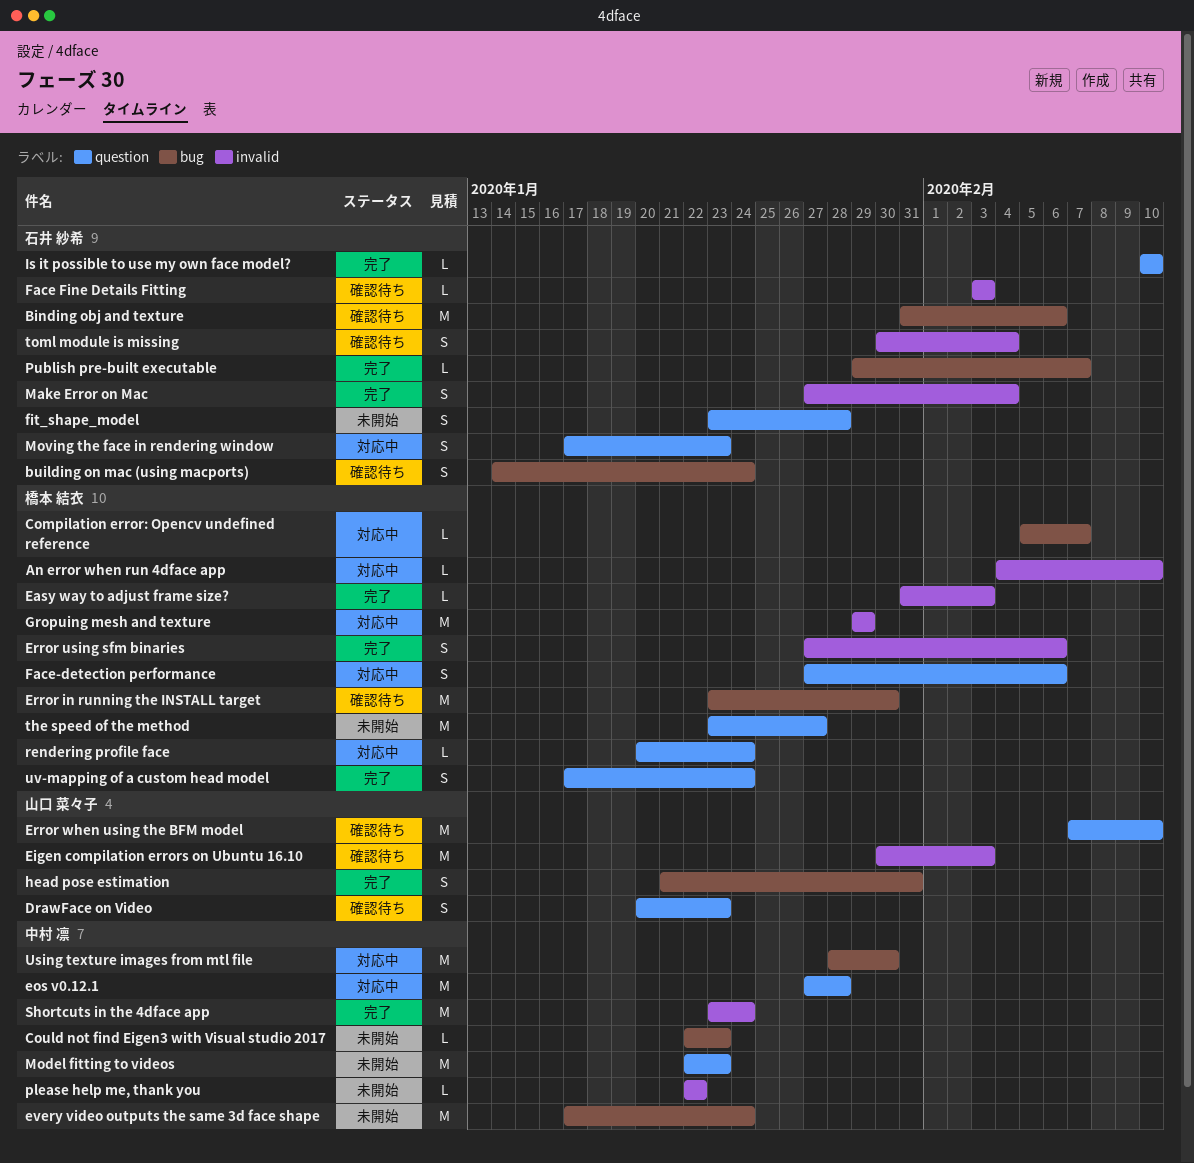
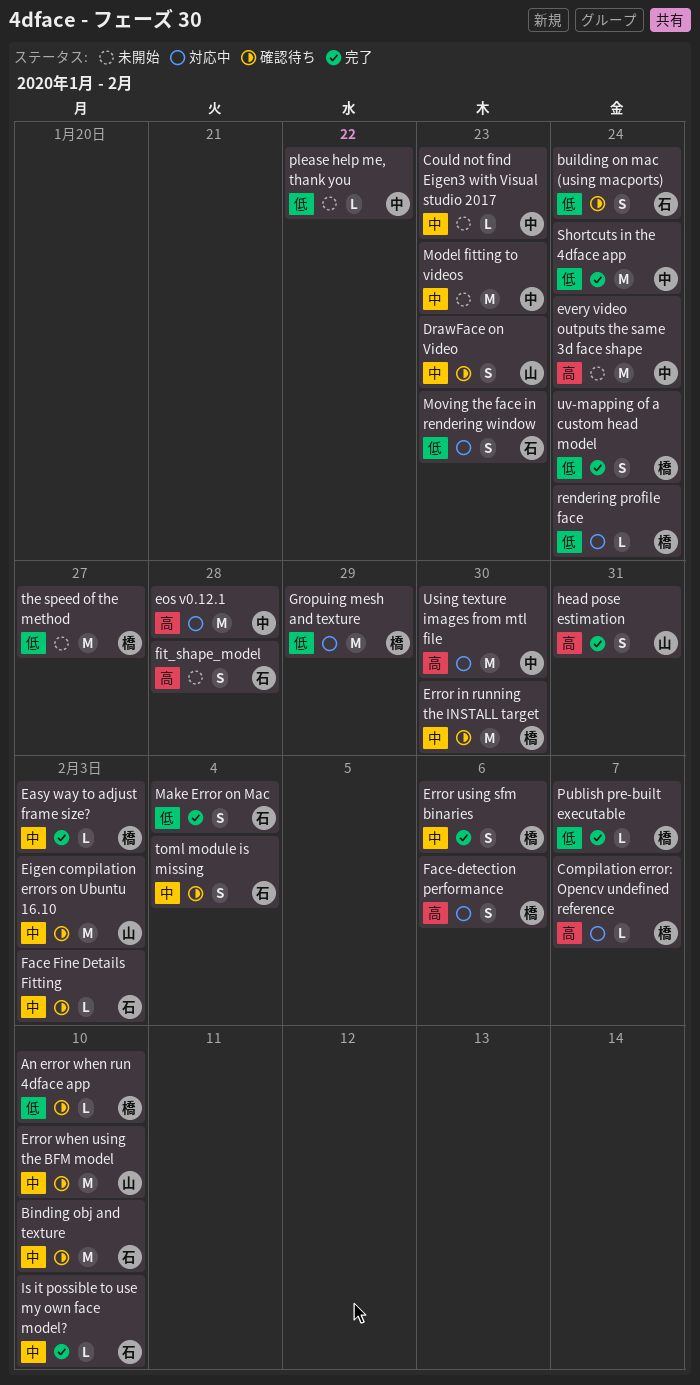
An error when run 4dface app, status: 対応中 -> 確認待ち
Binding obj and texture, due: Feb 6 -> Feb 10
Publish pre-built executable, owner: 石井 紗希 -> 橋本 結衣

